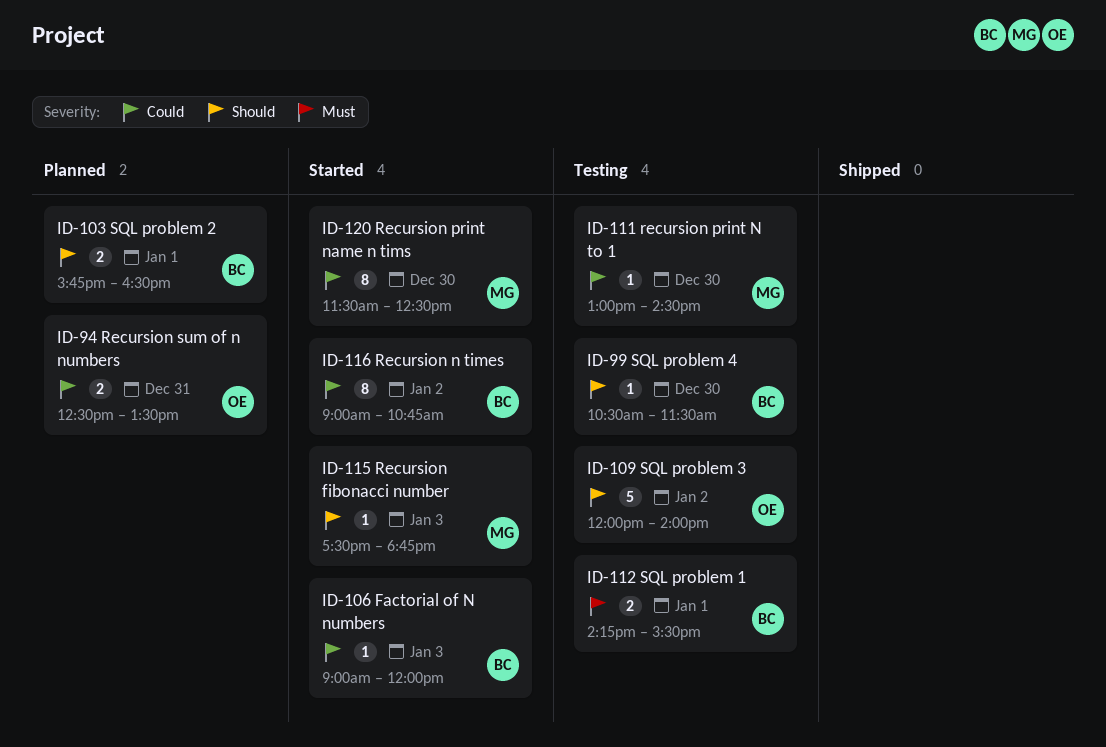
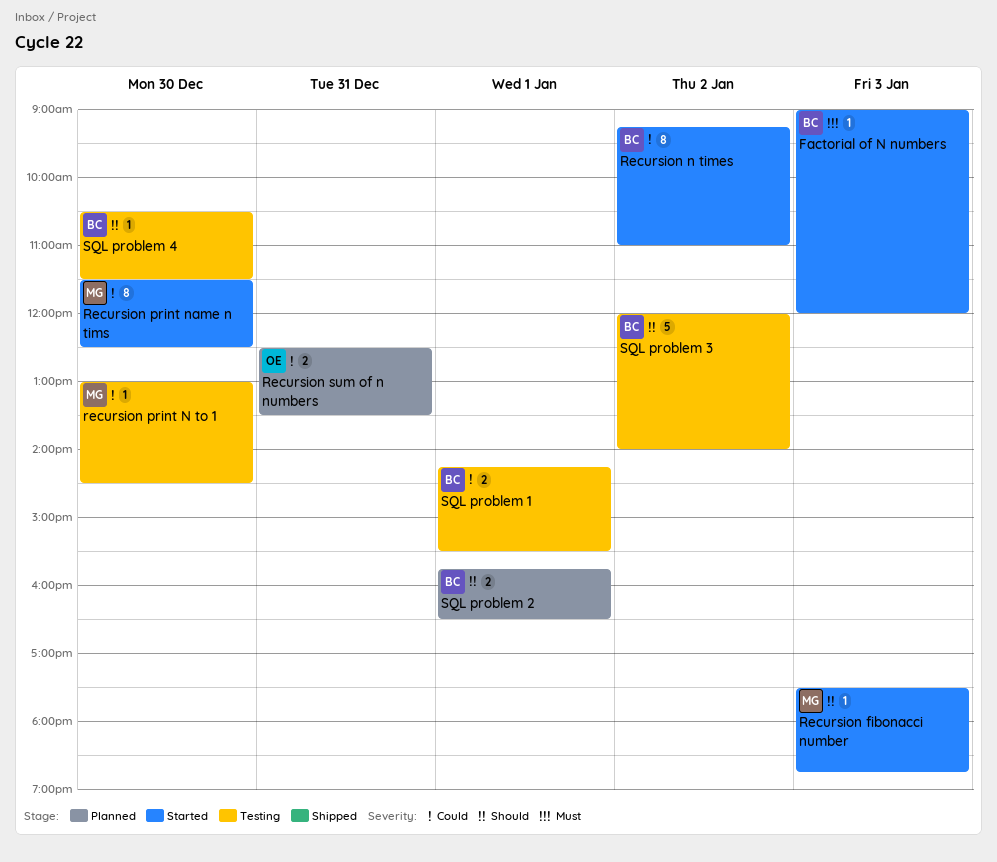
Factorial of N numbers, priority: Could -> Must
Recursion n times, begins: 09:00 -> 09:15
Recursion n times, ends: 10:45 -> 11:00
SQL problem 1, priority: Must -> Could
SQL problem 3, owner: OE -> BC

